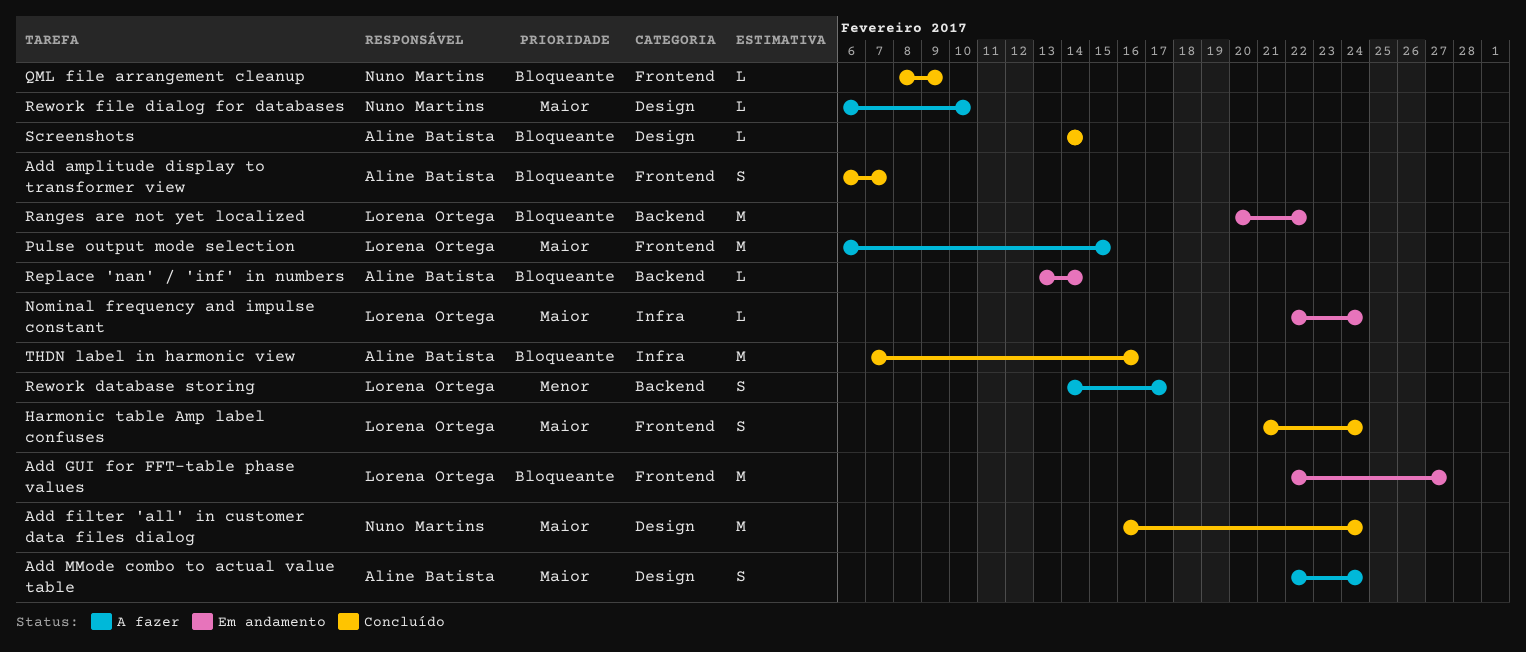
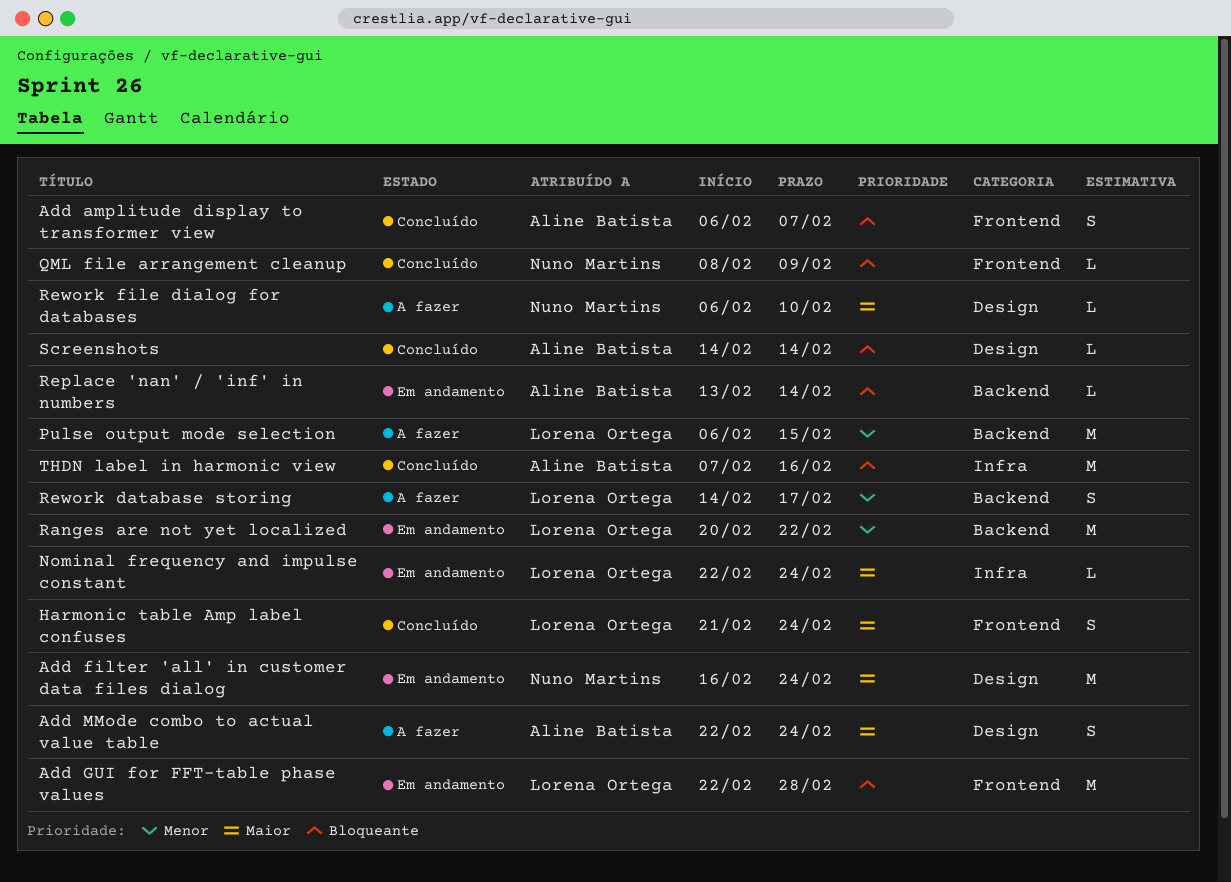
Add filter 'all' in customer data files dialog, status: Concluído -> Em andamento
Add GUI for FFT-table phase values, due: Feb 27 -> Feb 28
Pulse output mode selection, priority: Maior -> Menor
Pulse output mode selection, label: Frontend -> Backend
Ranges are not yet localized, priority: Bloqueante -> Menor

